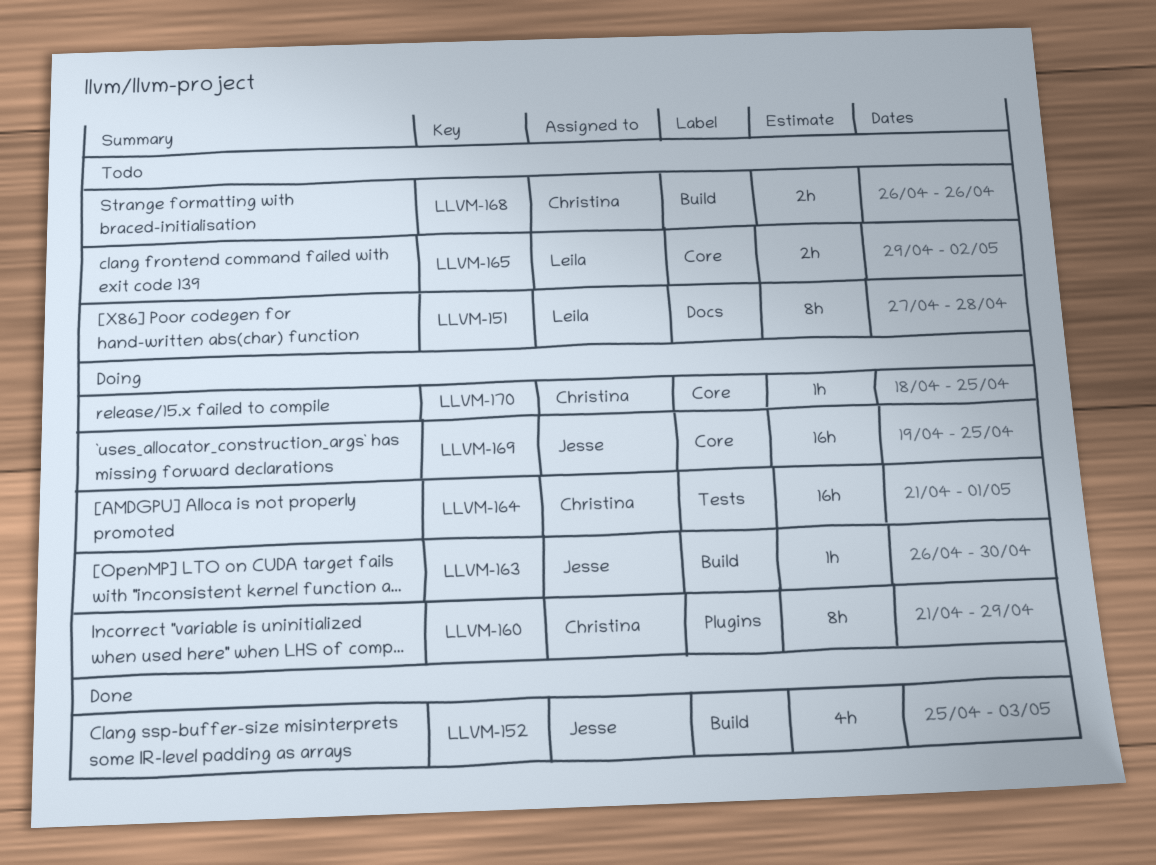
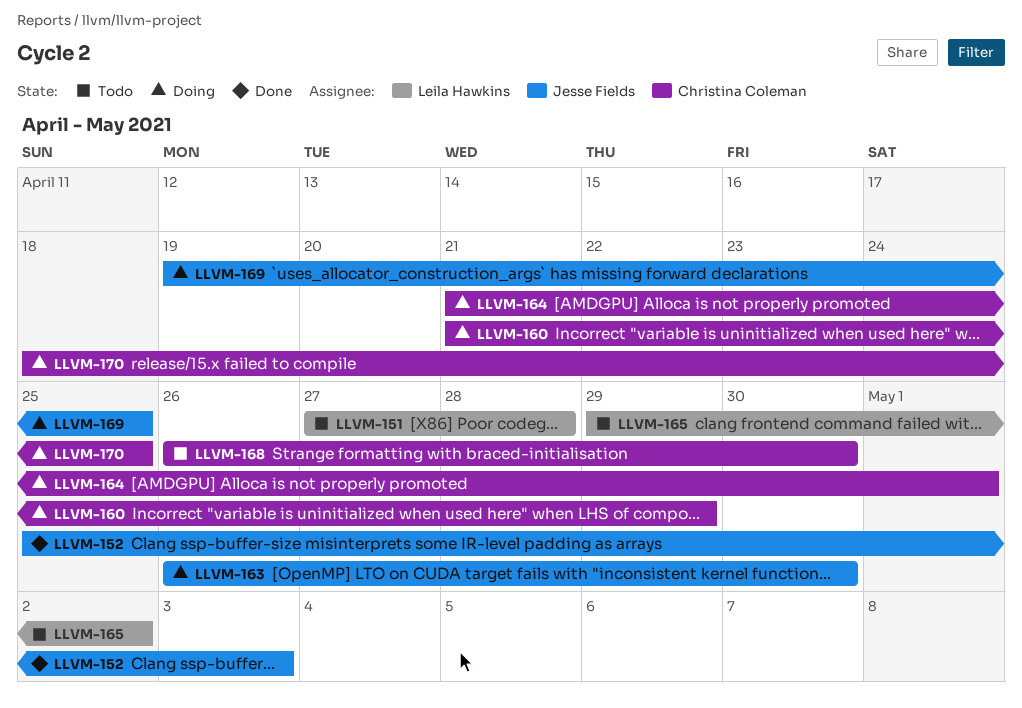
LLVM-168, due: Apr 26 -> Apr 30

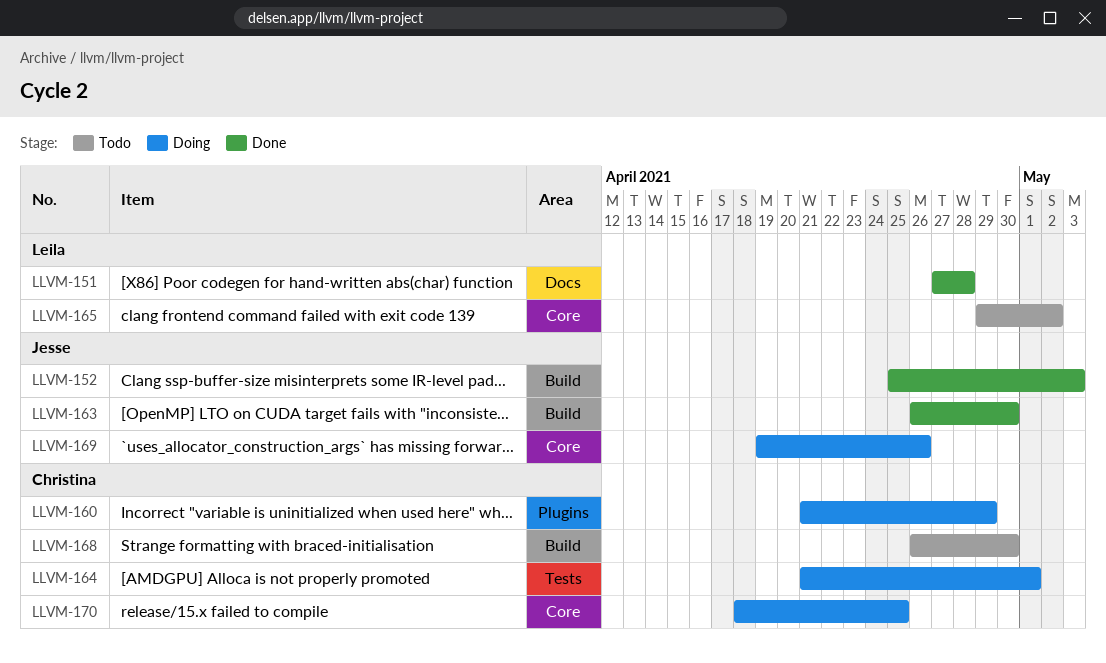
LLVM-151, status: Todo -> Done
LLVM-163, status: Doing -> Done
LLVM-169, due: Apr 25 -> Apr 26

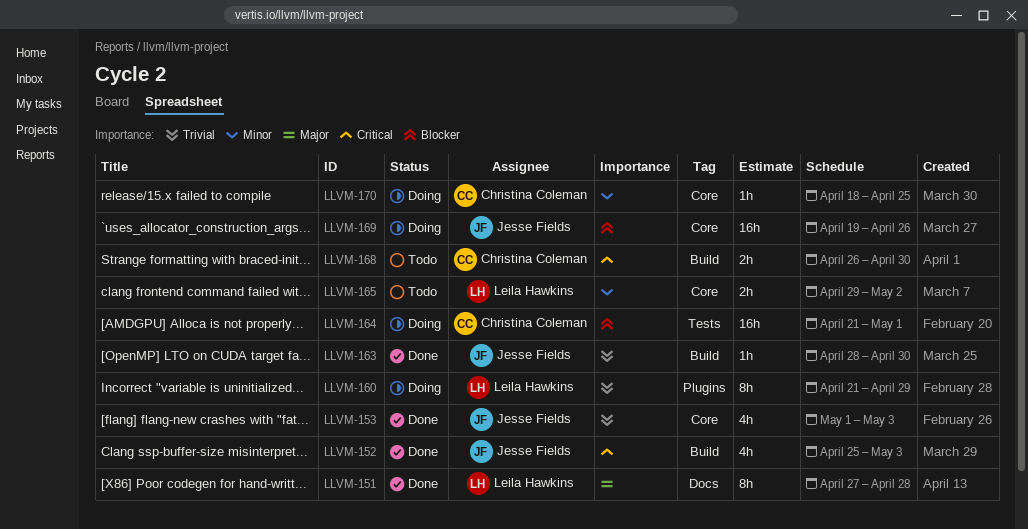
LLVM-153: none -> present
LLVM-160, owner: Christina Coleman -> Leila Hawkins
LLVM-163, start: Apr 26 -> Apr 28

